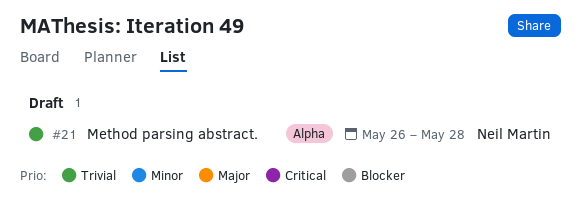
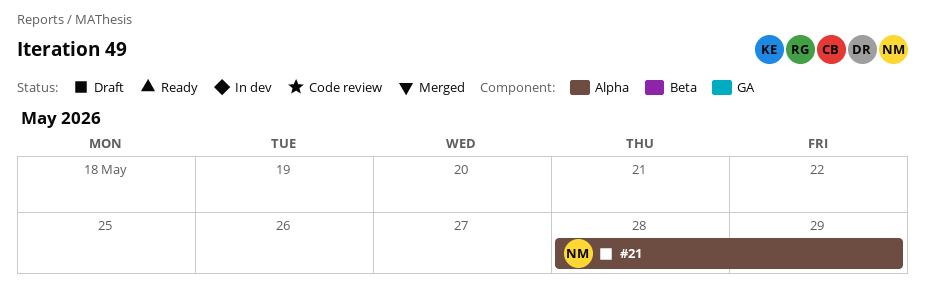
#21, start: May 26 -> May 28
#21, due: May 28 -> May 29

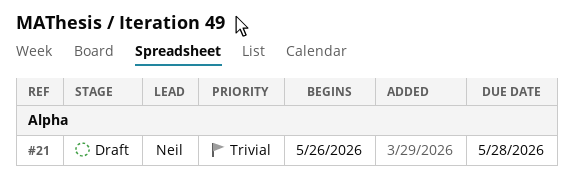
#21, start: May 28 -> May 26
#21, due: May 29 -> May 28

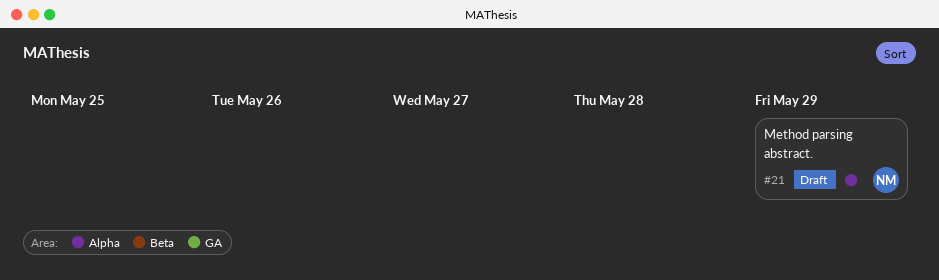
#21, due: May 28 -> May 29

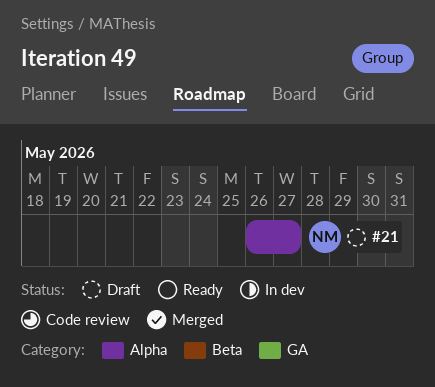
#21, due: May 29 -> May 27

